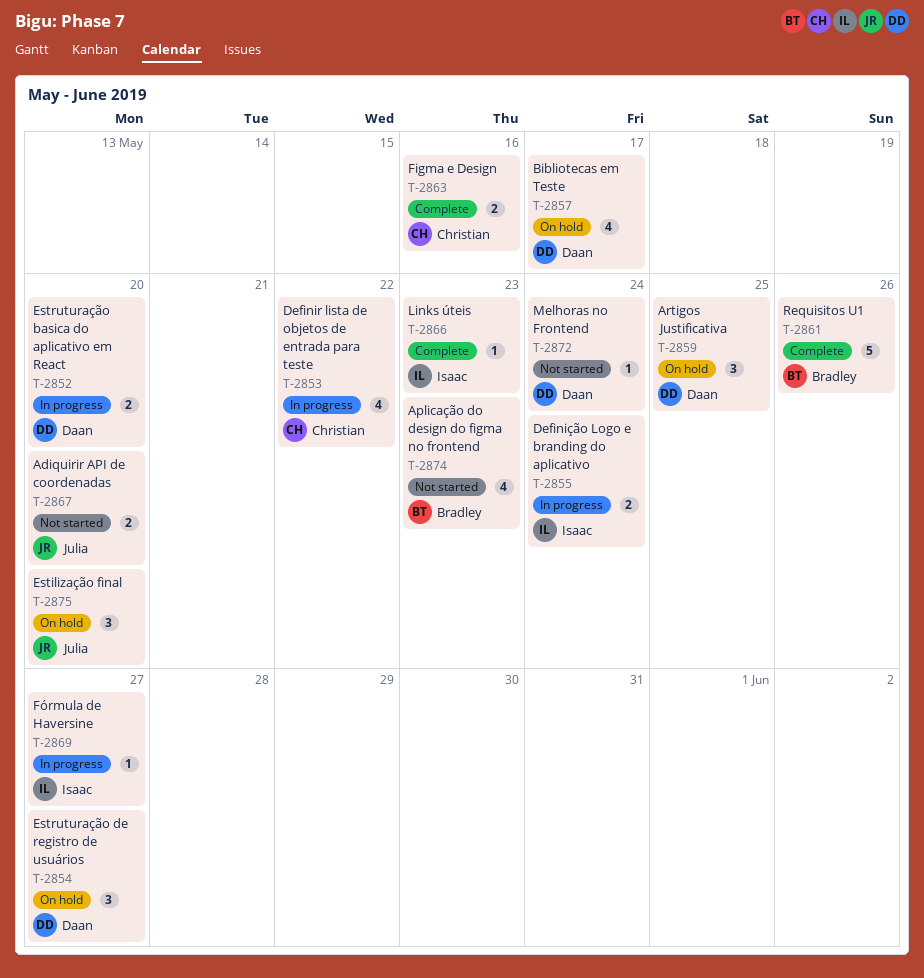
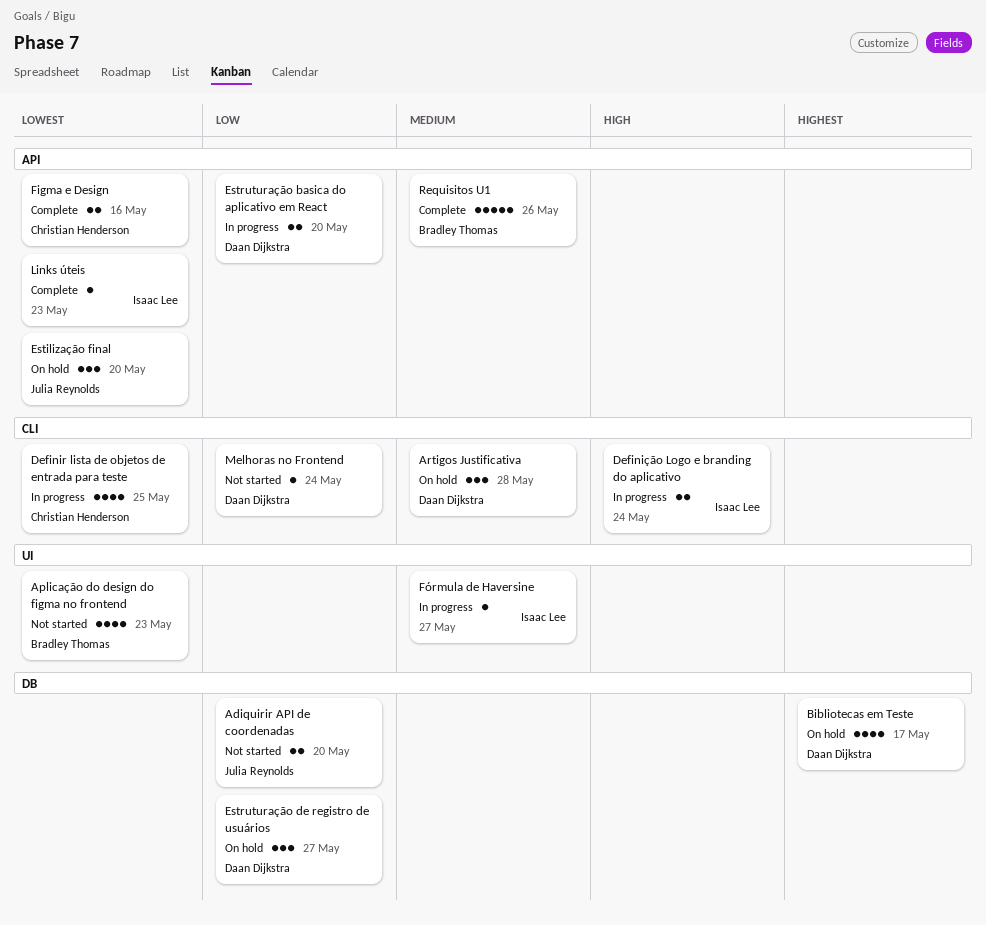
Artigos Justificativa, due: May 25 -> May 28
Definir lista de objetos de entrada para teste, due: May 22 -> May 25

